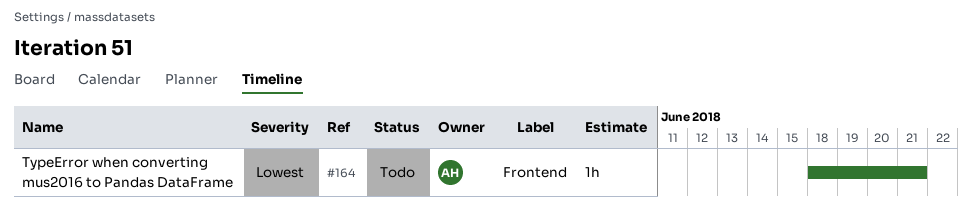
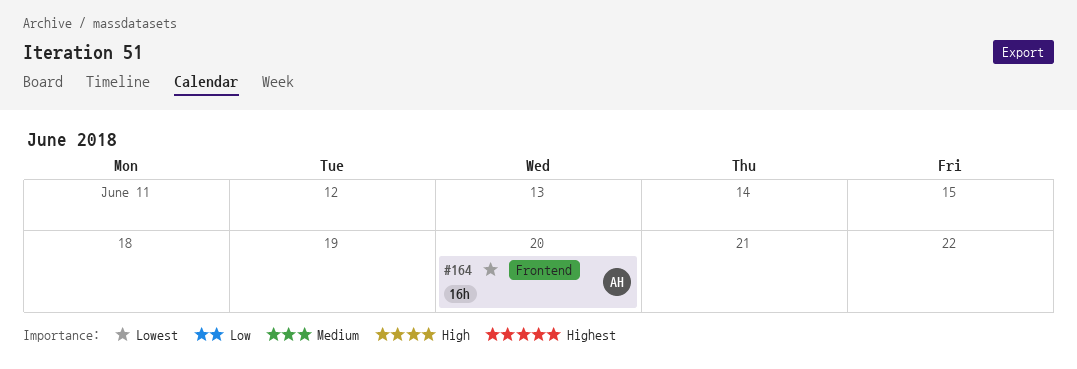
#164, estimate: 1h -> 16h
#164, due: Jun 21 -> Jun 20

